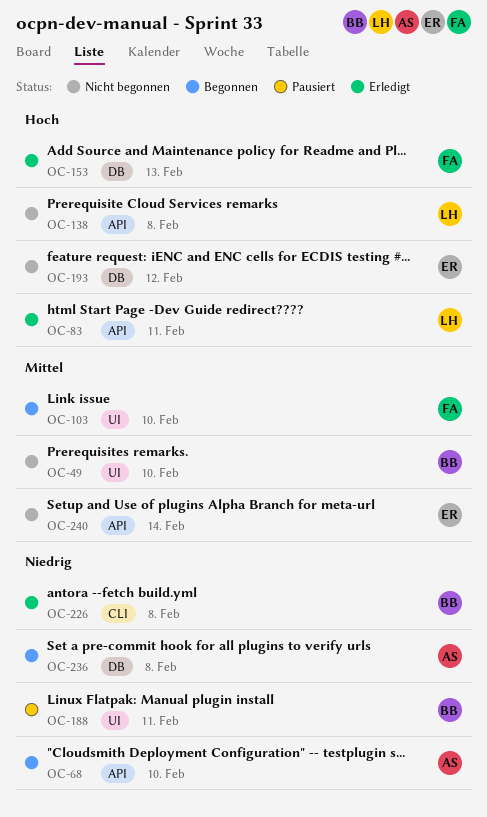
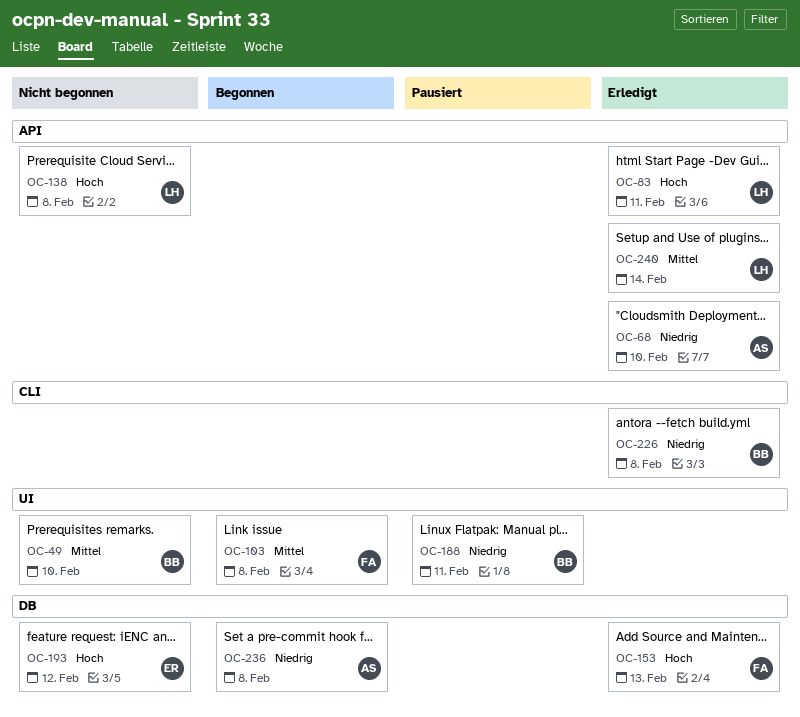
OC-68, status: Begonnen -> Erledigt
OC-103, due: Feb 10 -> Feb 8
OC-240, status: Nicht begonnen -> Erledigt
OC-240, owner: ER -> LH

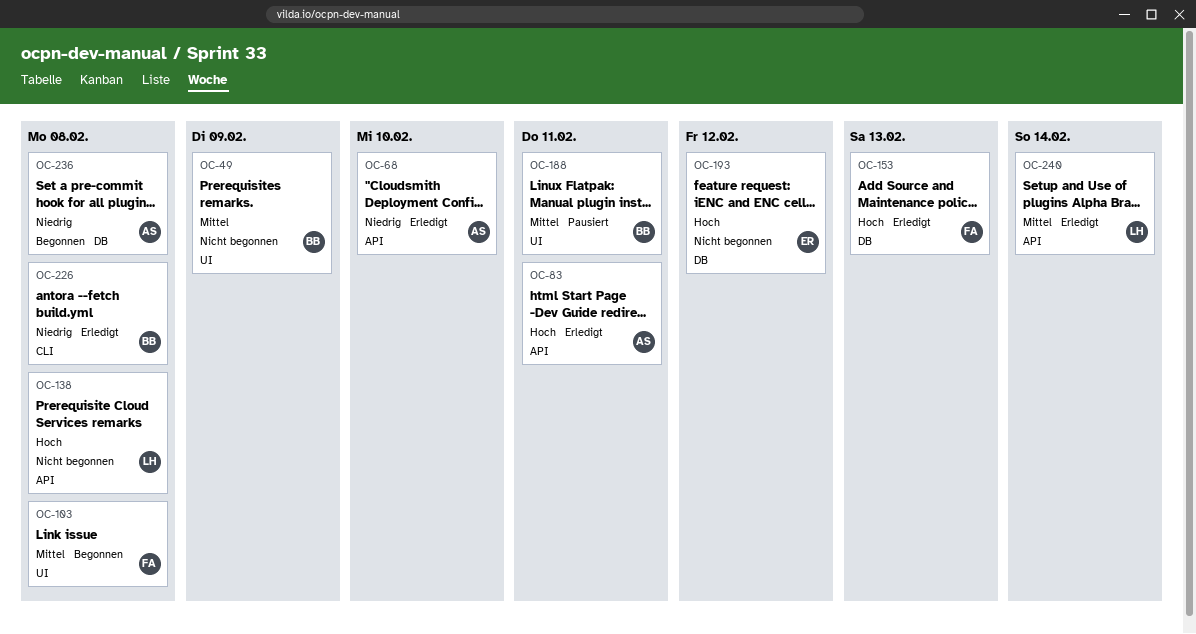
OC-49, due: Feb 10 -> Feb 9
OC-83, owner: LH -> AS
OC-188, priority: Niedrig -> Mittel

